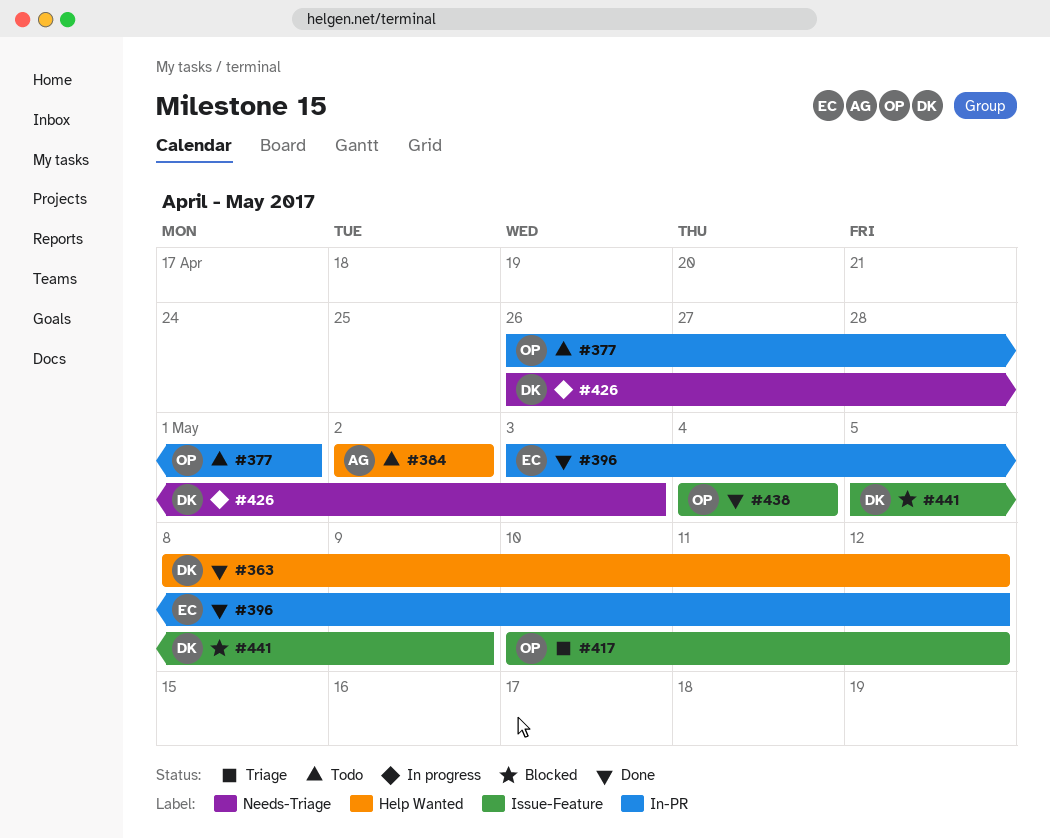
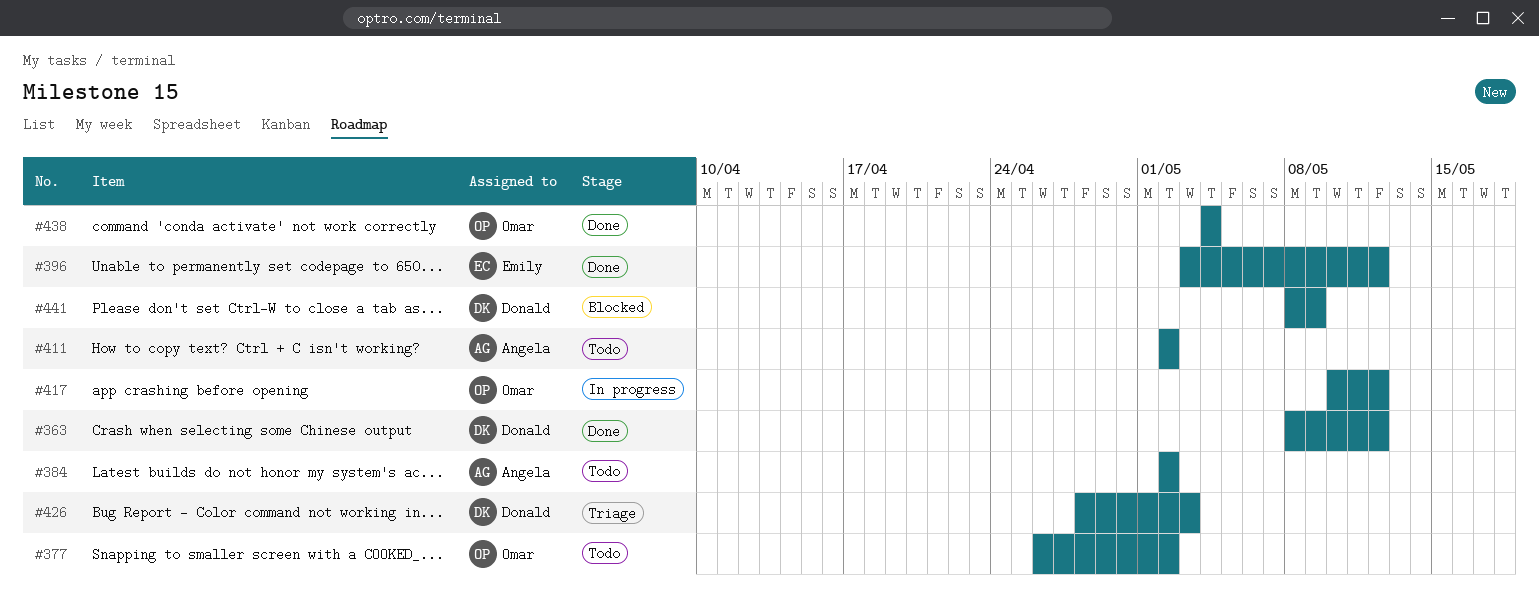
#377, due: May 1 -> May 2
#411: none -> present
#417, status: Triage -> In progress
#426, status: In progress -> Triage
#426, start: Apr 26 -> Apr 28
#441, start: May 5 -> May 8

